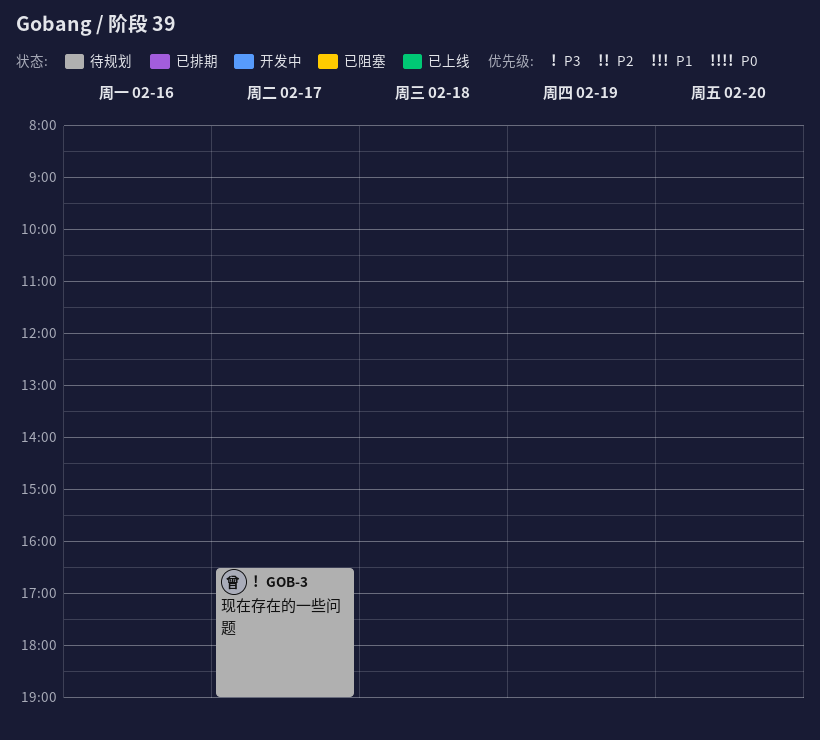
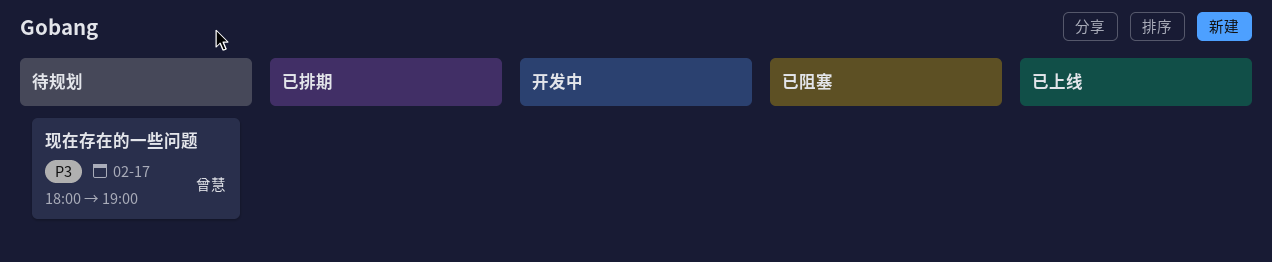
现在存在的一些问题, begins: 16:30 -> 18:00

